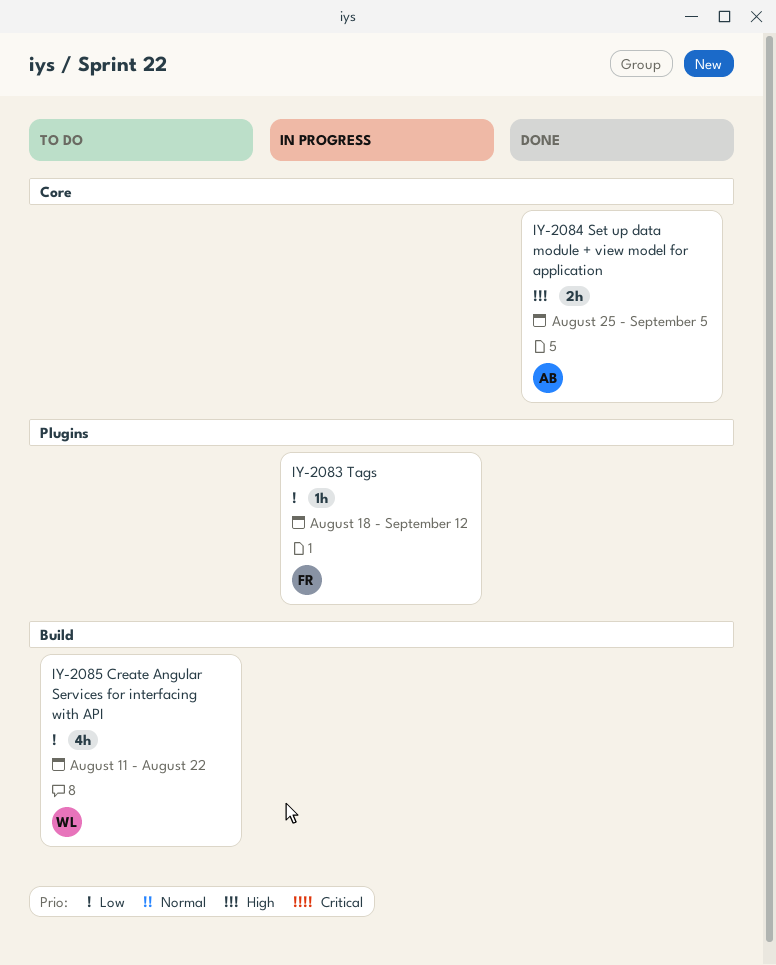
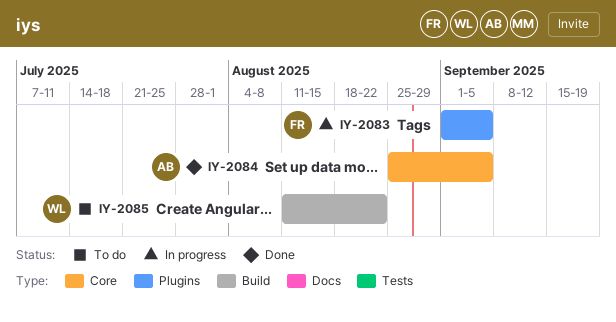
IY-2083, start: Aug 18 -> Sep 1
IY-2083, due: Sep 12 -> Sep 5

